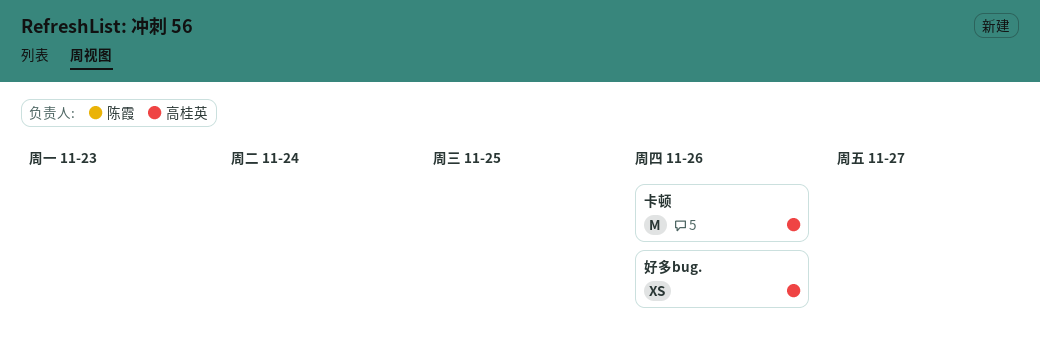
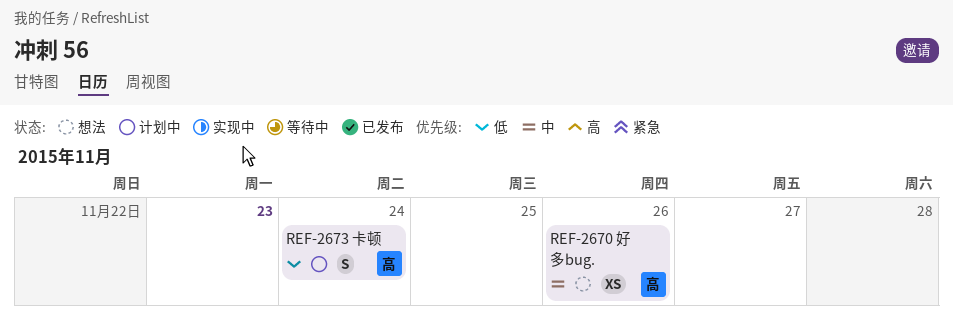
卡顿, estimate: M -> S
卡顿, due: Nov 26 -> Nov 24

